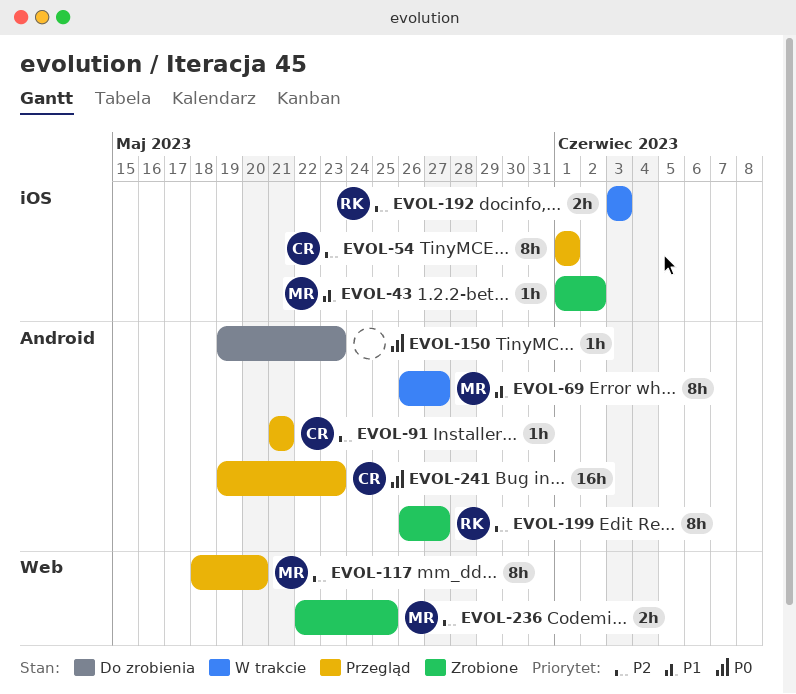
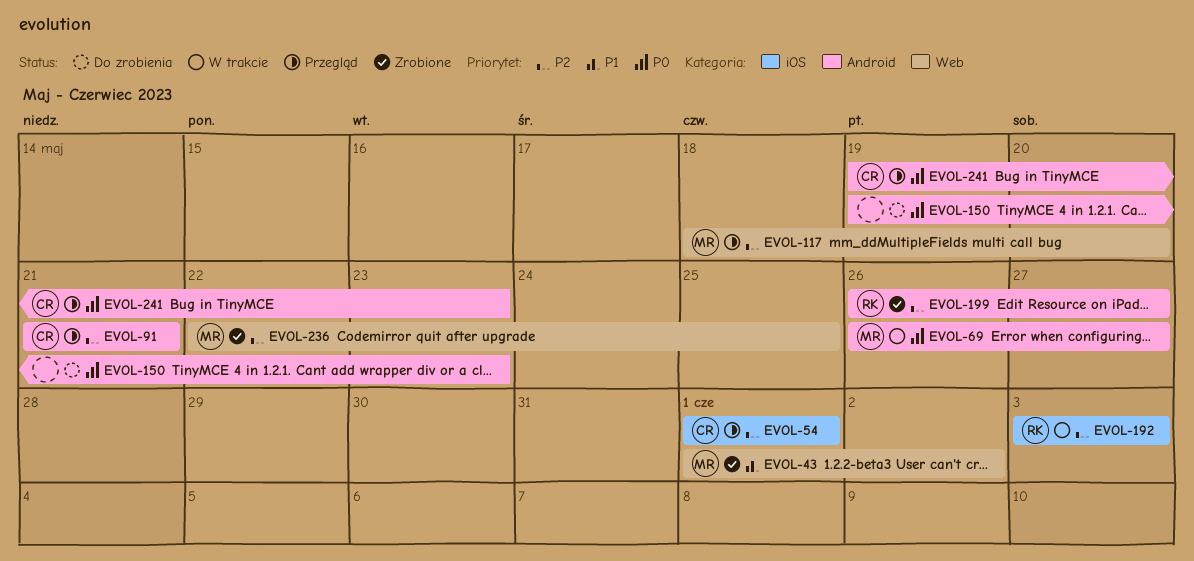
EVOL-43, label: iOS -> Web
EVOL-69, priority: P1 -> P0

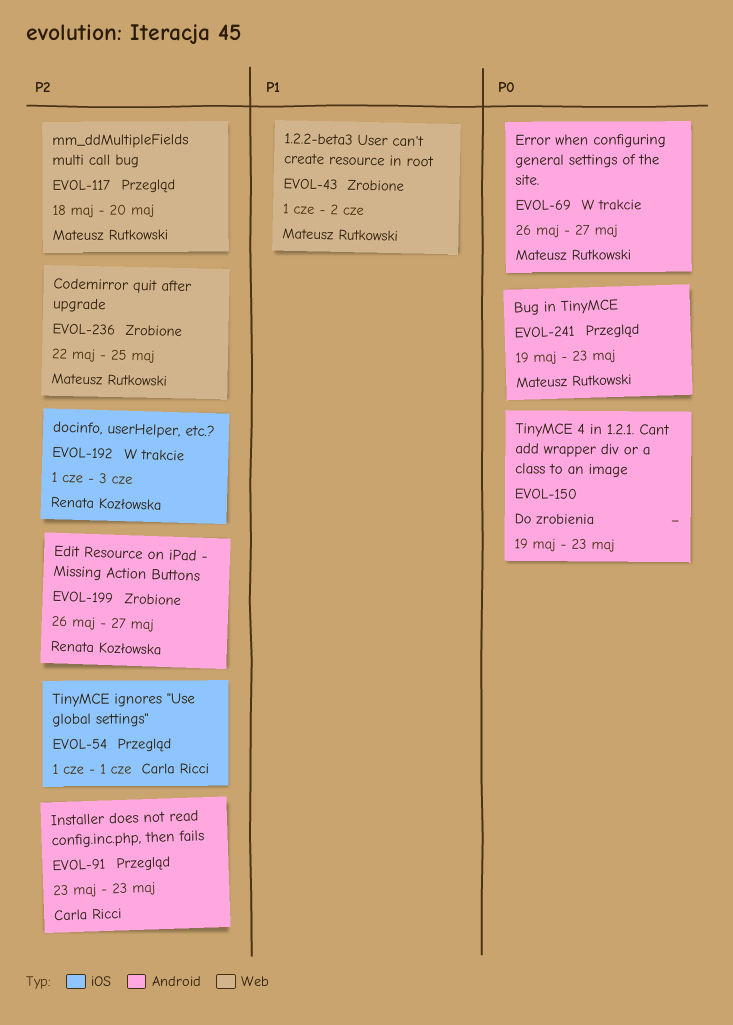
EVOL-91, start: May 21 -> May 23
EVOL-91, due: May 21 -> May 23
EVOL-192, start: Jun 3 -> Jun 1
EVOL-241, owner: Carla Ricci -> Mateusz Rutkowski

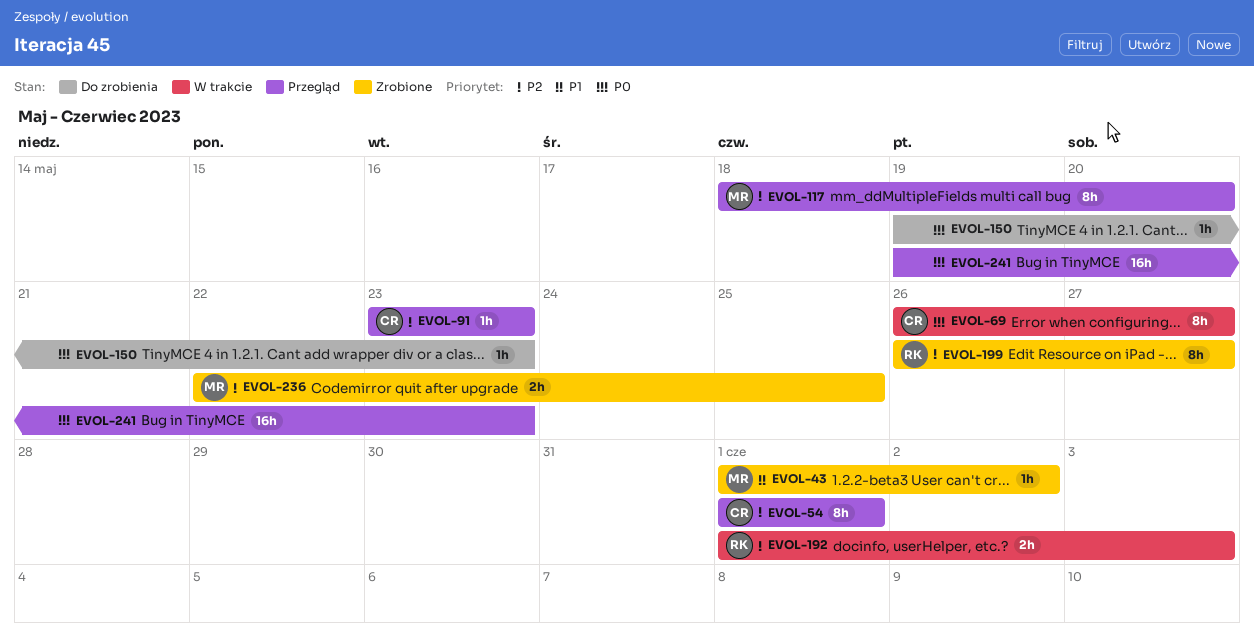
EVOL-69, owner: Mateusz Rutkowski -> Carla Ricci
EVOL-241, owner: Mateusz Rutkowski -> none

